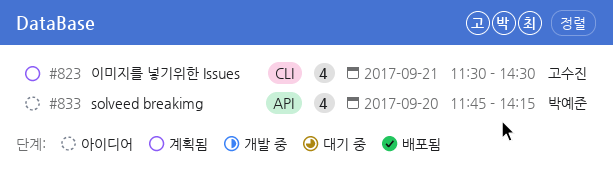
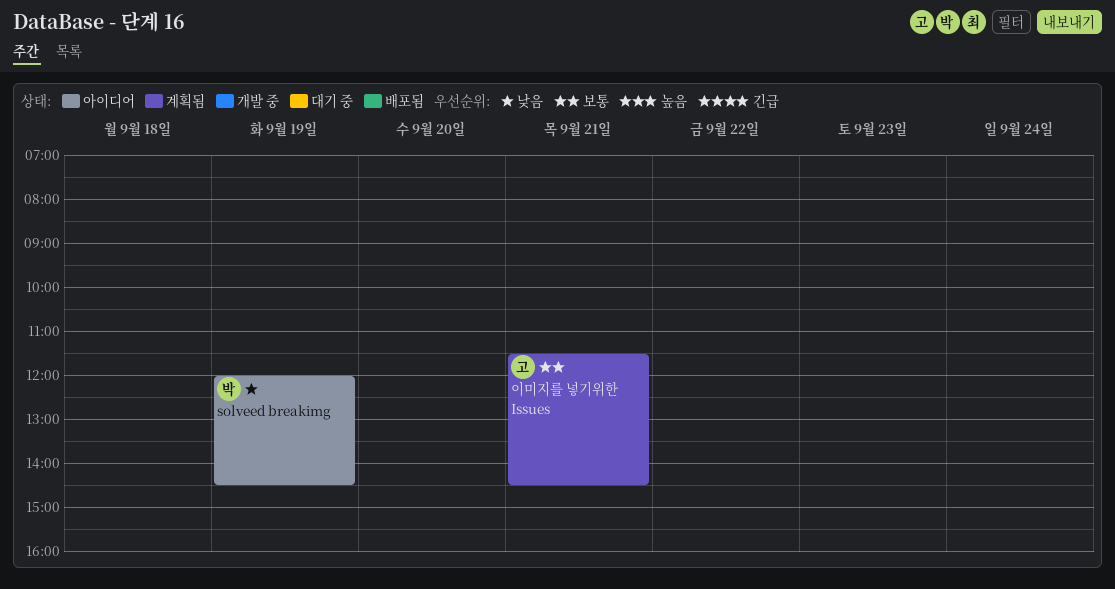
solveed breakimg, day: Sep 20 -> Sep 19
solveed breakimg, begins: 11:45 -> 12:00
solveed breakimg, ends: 14:15 -> 14:30

